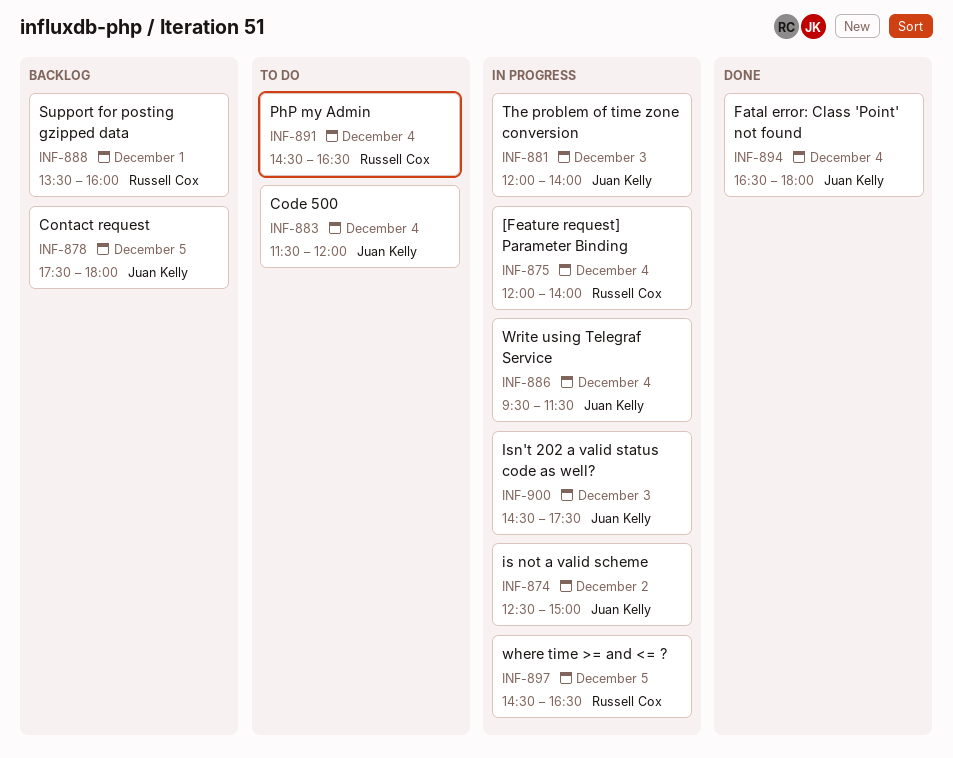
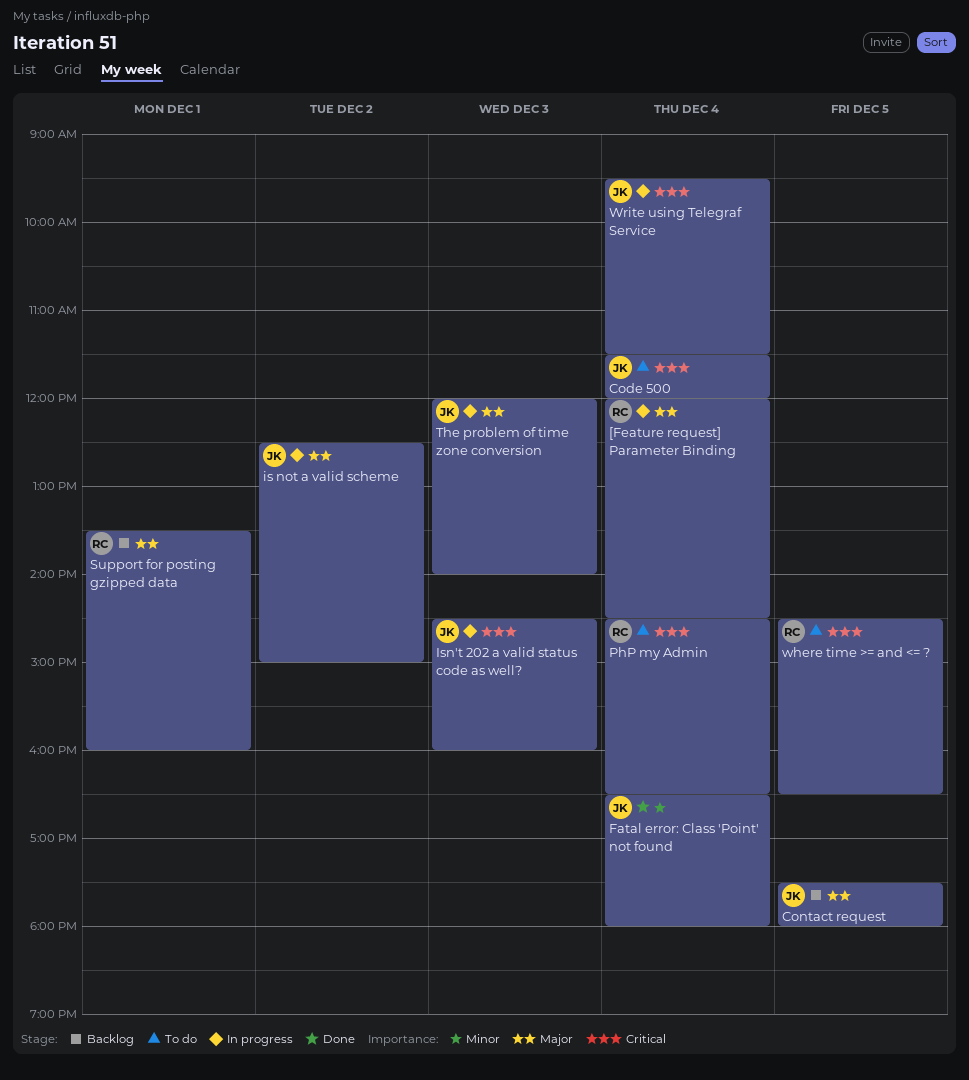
[Feature request] Parameter Binding, ends: 14:00 -> 14:30
Isn't 202 a valid status code as well?, ends: 17:30 -> 16:00
where time >= and <= ?, status: In progress -> To do

